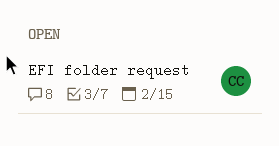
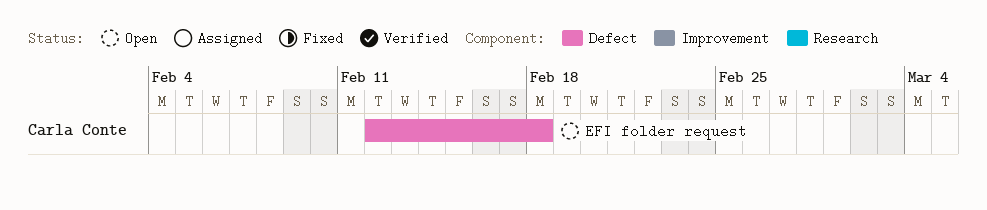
EFI folder request, due: Feb 15 -> Feb 18

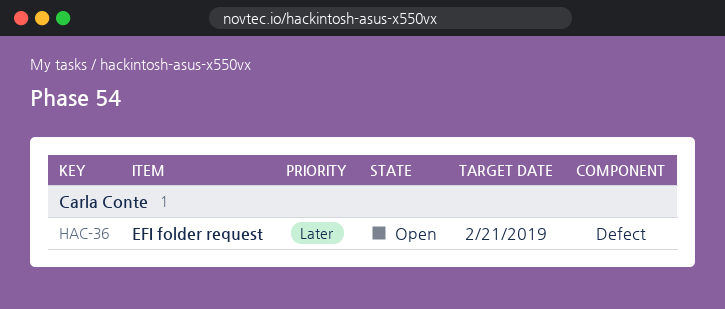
EFI folder request, due: Feb 18 -> Feb 21

